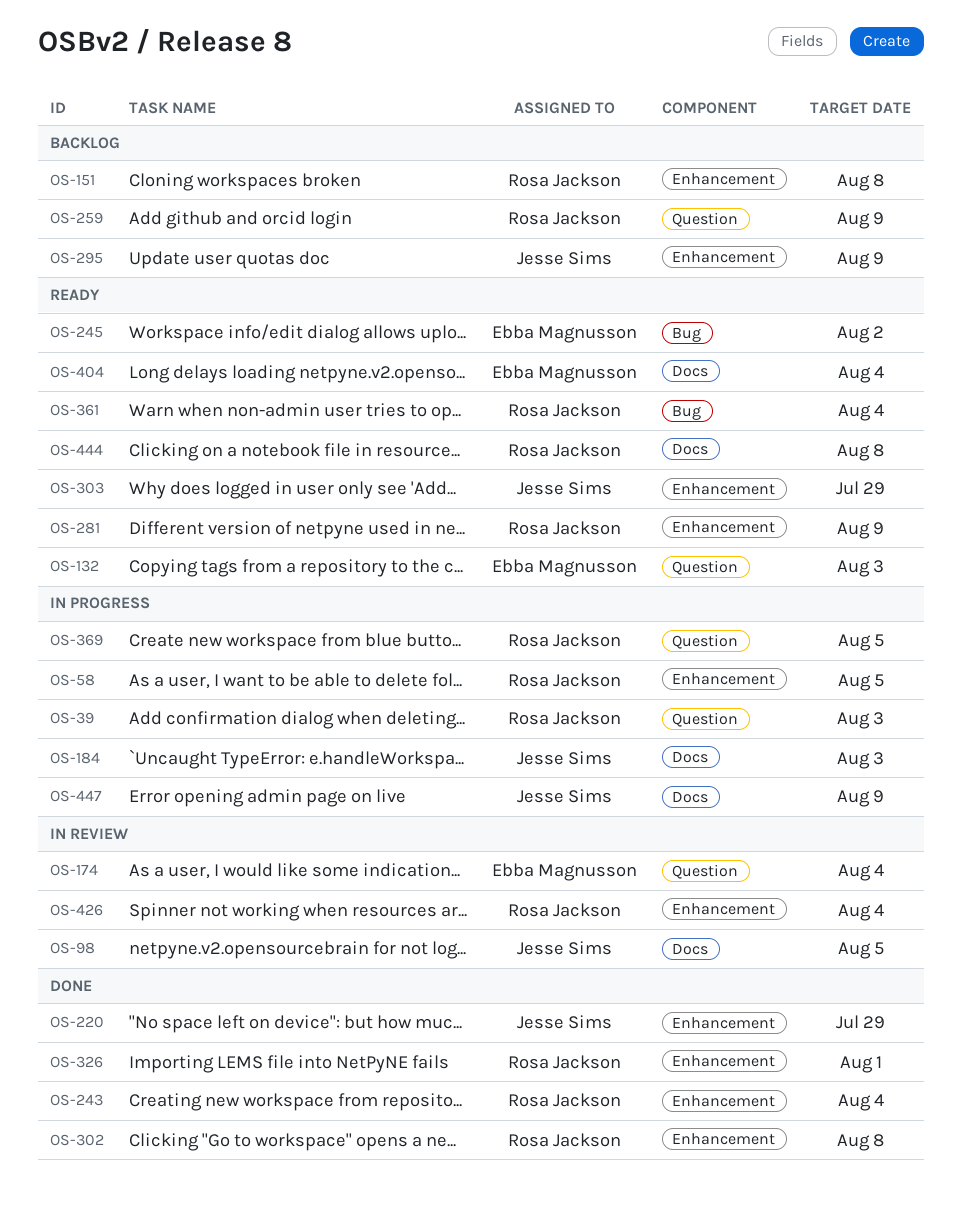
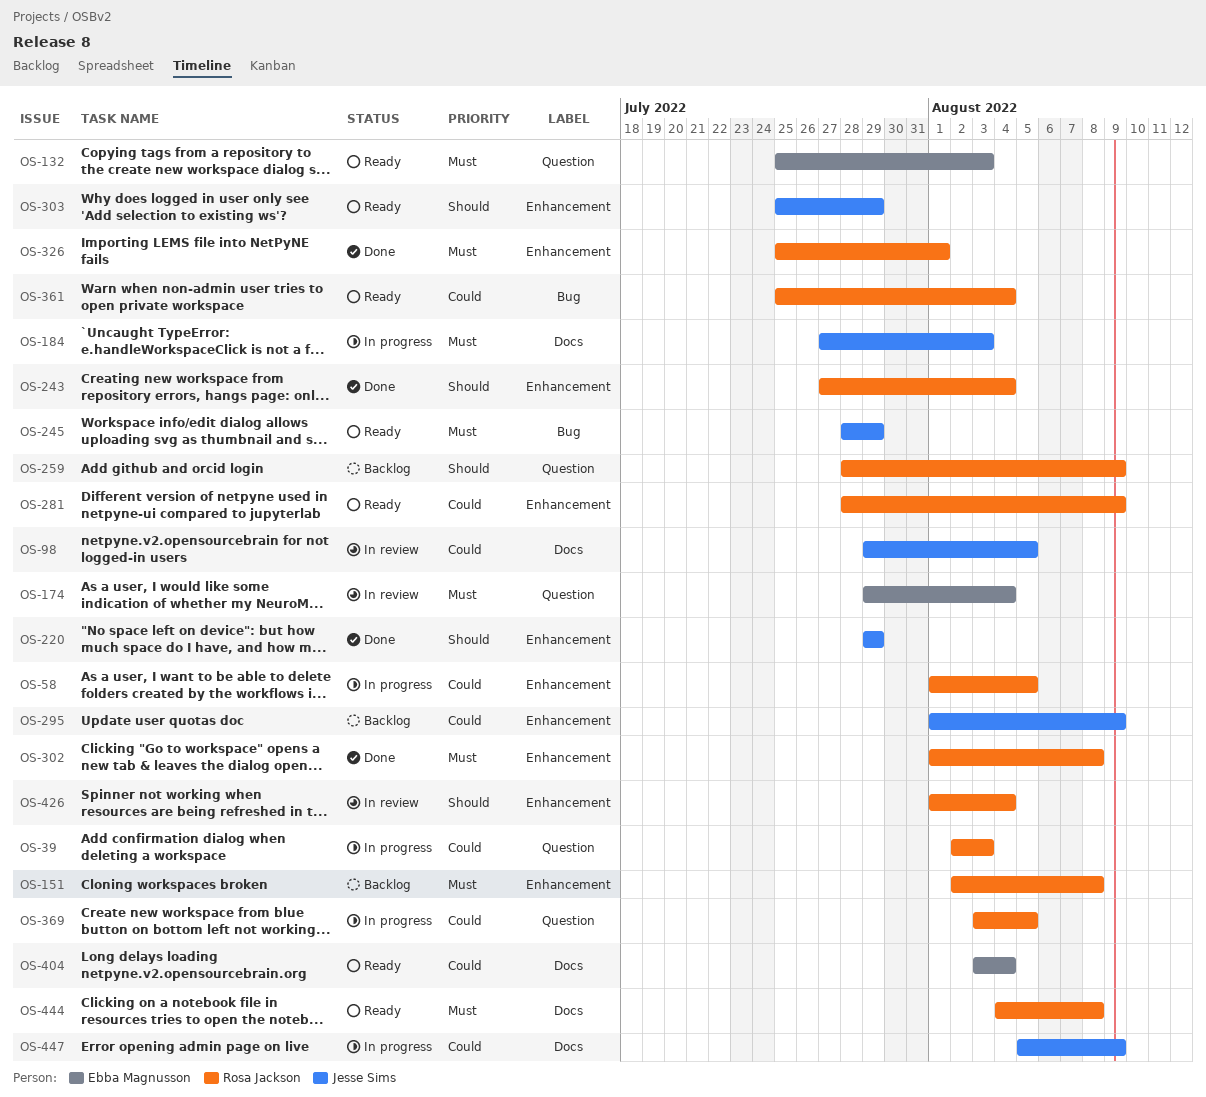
OS-245, owner: Ebba Magnusson -> Jesse Sims
OS-245, due: Aug 2 -> Jul 29

